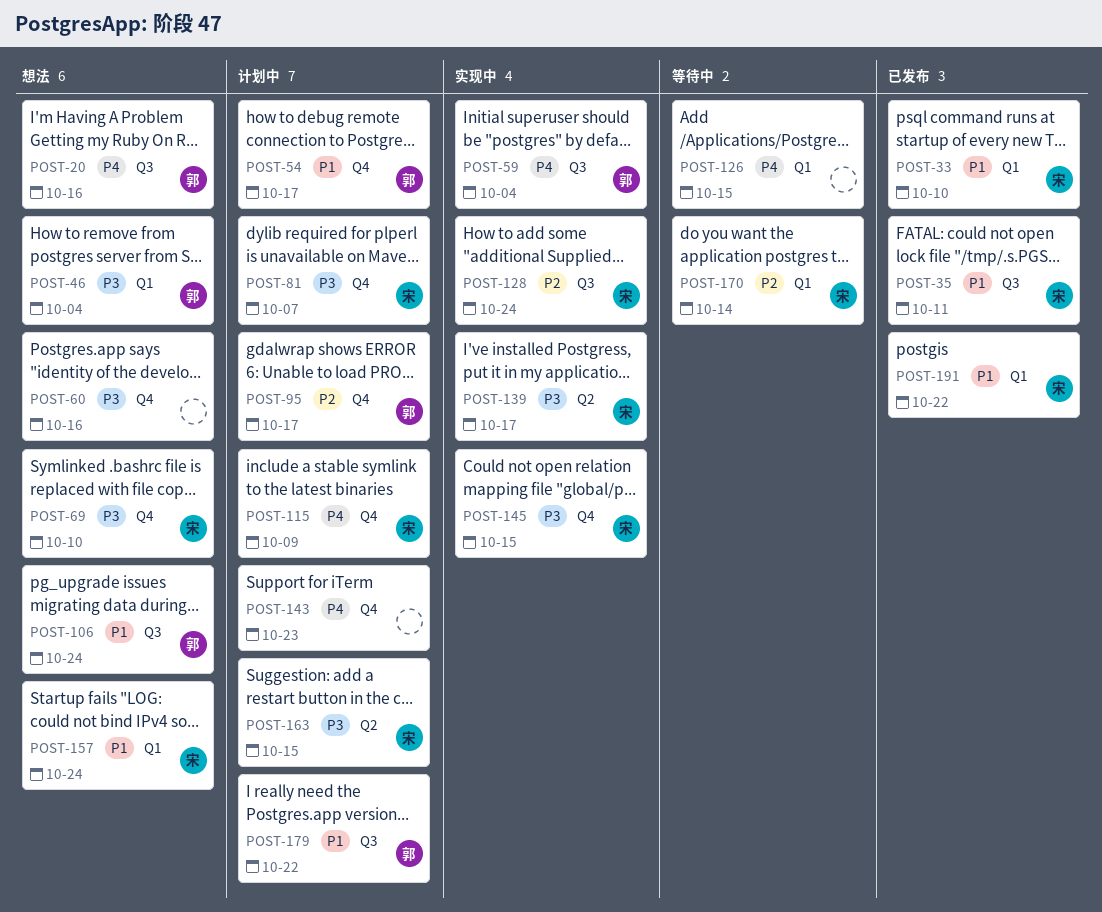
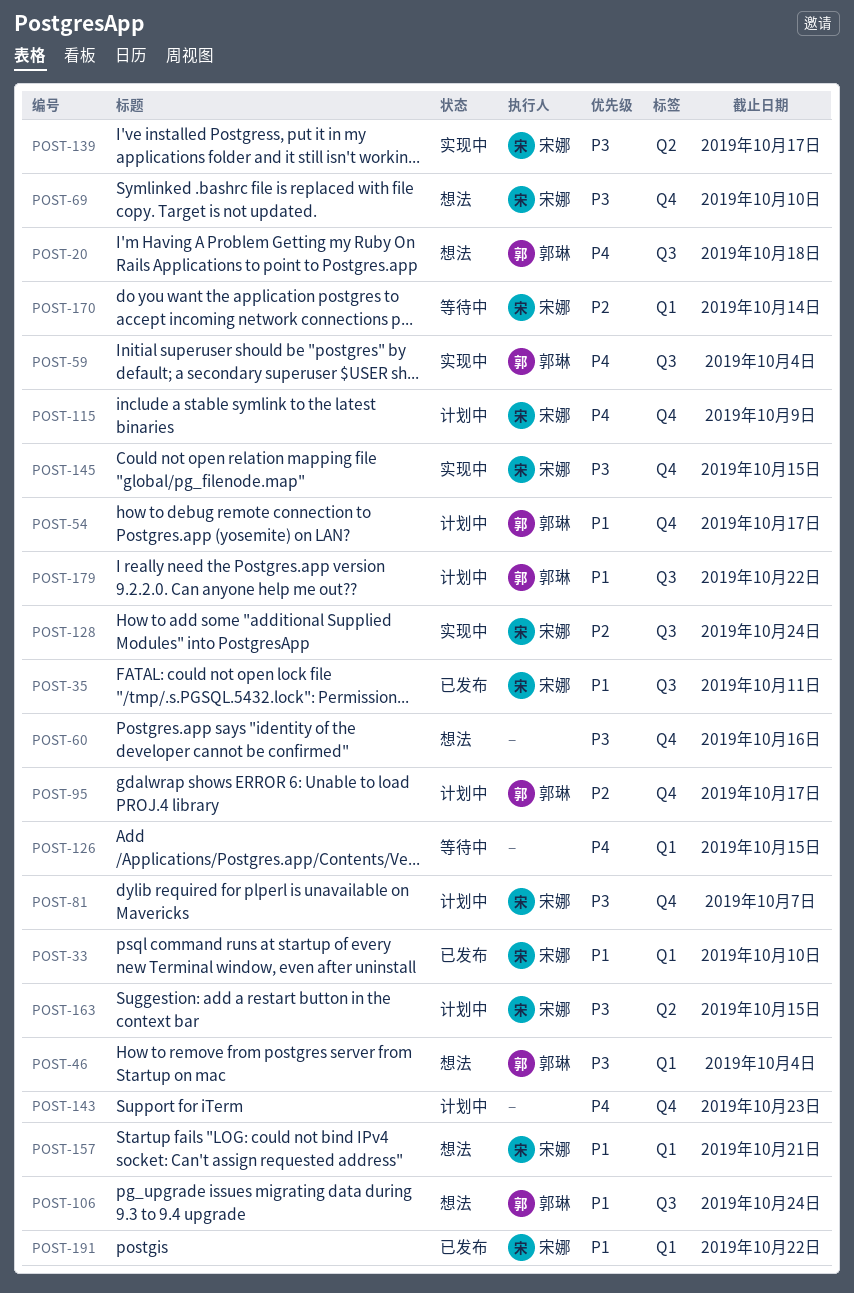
POST-20, due: Oct 16 -> Oct 18
POST-157, due: Oct 24 -> Oct 21

